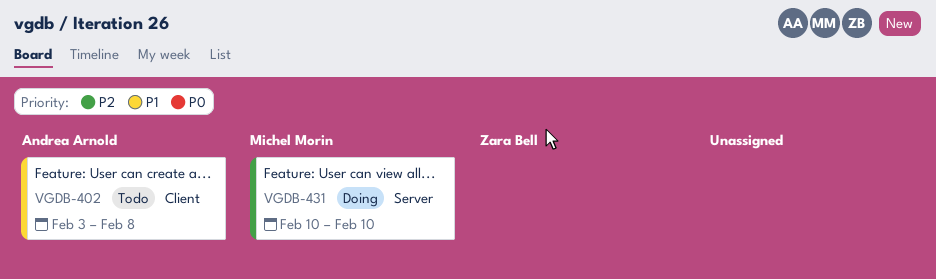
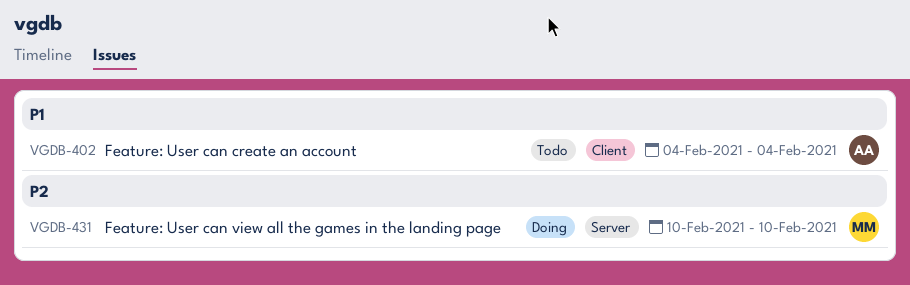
VGDB-402, start: Feb 3 -> Feb 4
VGDB-402, due: Feb 8 -> Feb 4

